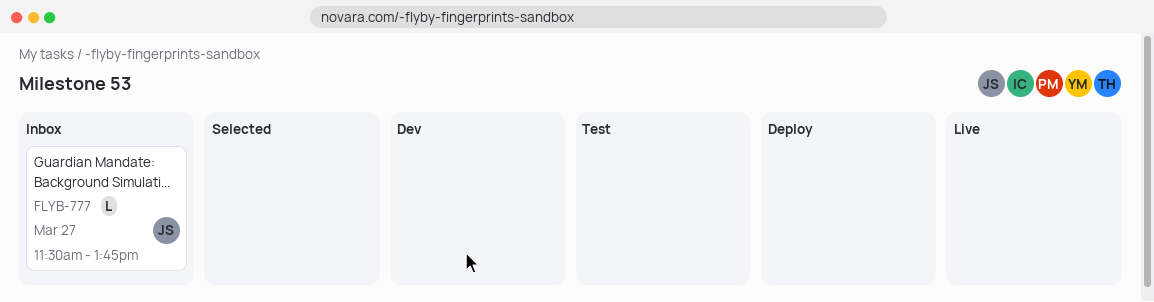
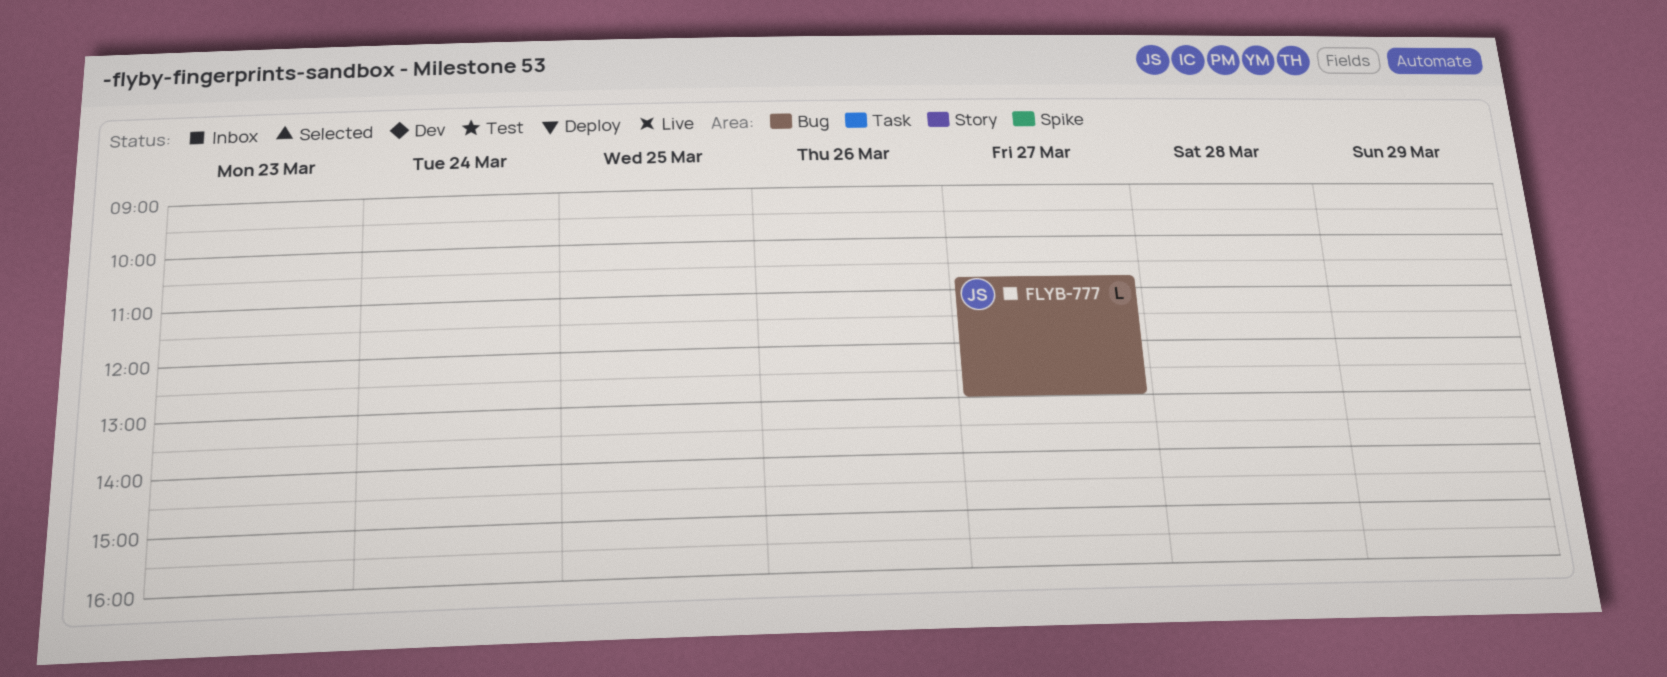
FLYB-777, begins: 11:30 -> 10:45
FLYB-777, ends: 13:45 -> 13:00

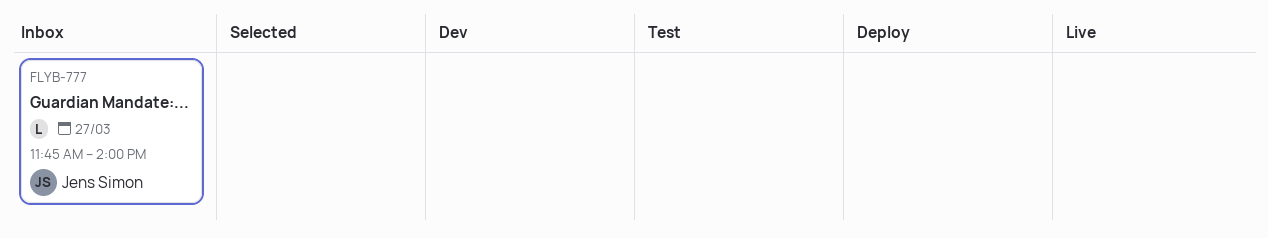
FLYB-777, begins: 10:45 -> 11:45
FLYB-777, ends: 13:00 -> 14:00

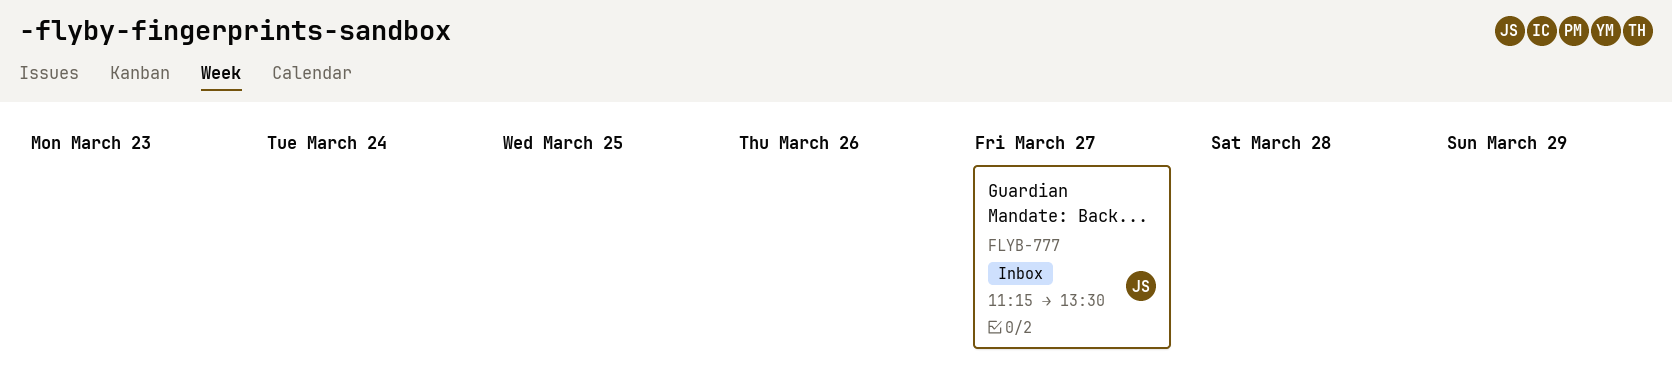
FLYB-777, begins: 11:45 -> 11:15
FLYB-777, ends: 14:00 -> 13:30

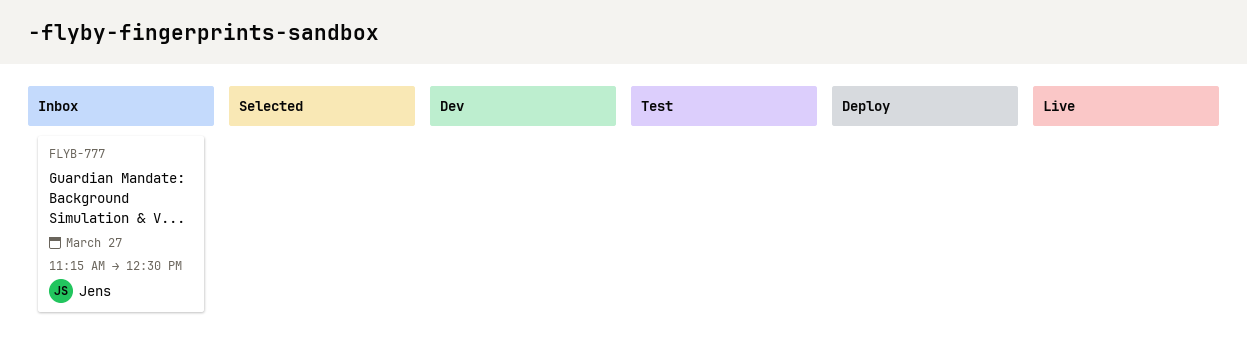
FLYB-777, ends: 13:30 -> 12:30

